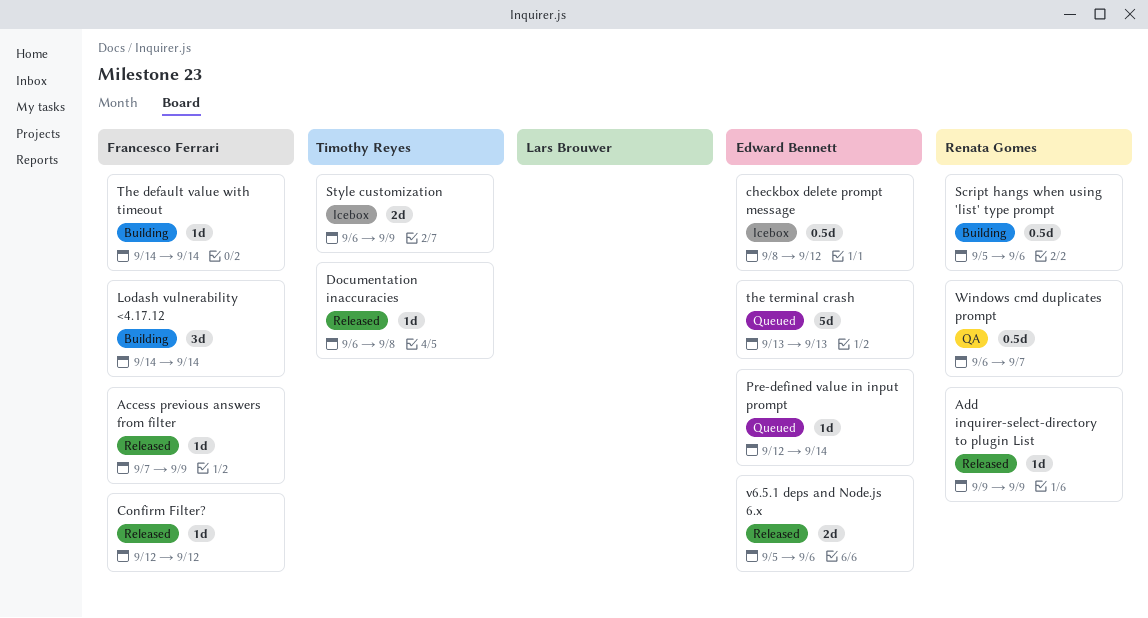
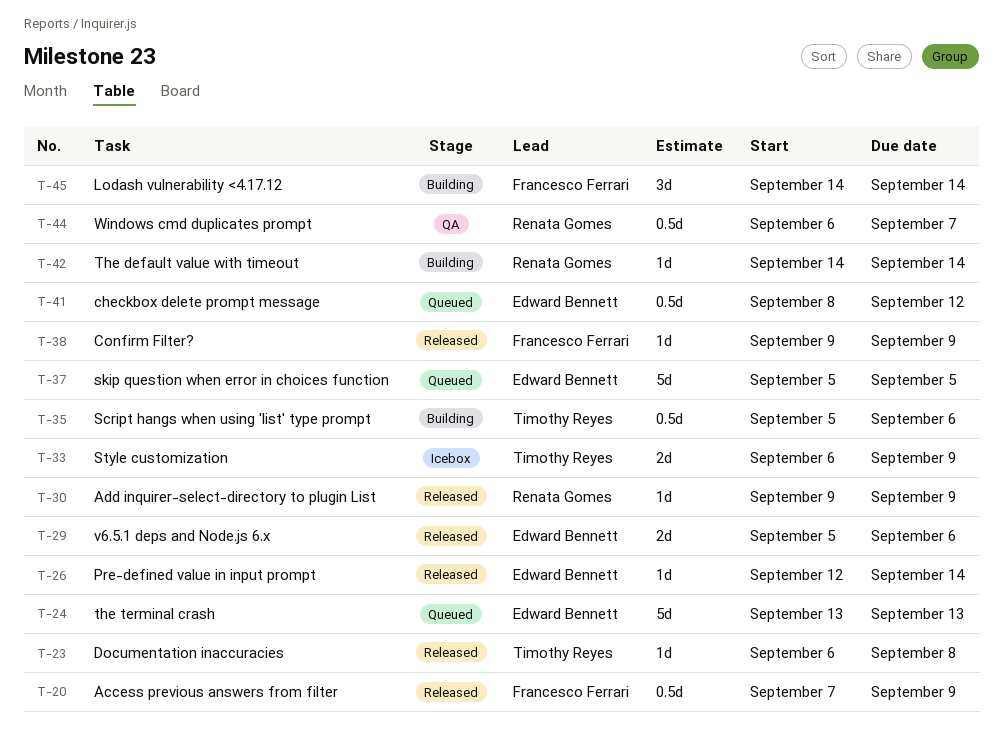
Access previous answers from filter, estimate: 1d -> 0.5d
checkbox delete prompt message, status: Icebox -> Queued
Confirm Filter?, start: Sep 12 -> Sep 9
Confirm Filter?, due: Sep 12 -> Sep 9
Pre-defined value in input prompt, status: Queued -> Released
Script hangs when using 'list' type prompt, owner: Renata Gomes -> Timothy Reyes
skip question when error in choices function: none -> present
The default value with timeout, owner: Francesco Ferrari -> Renata Gomes

